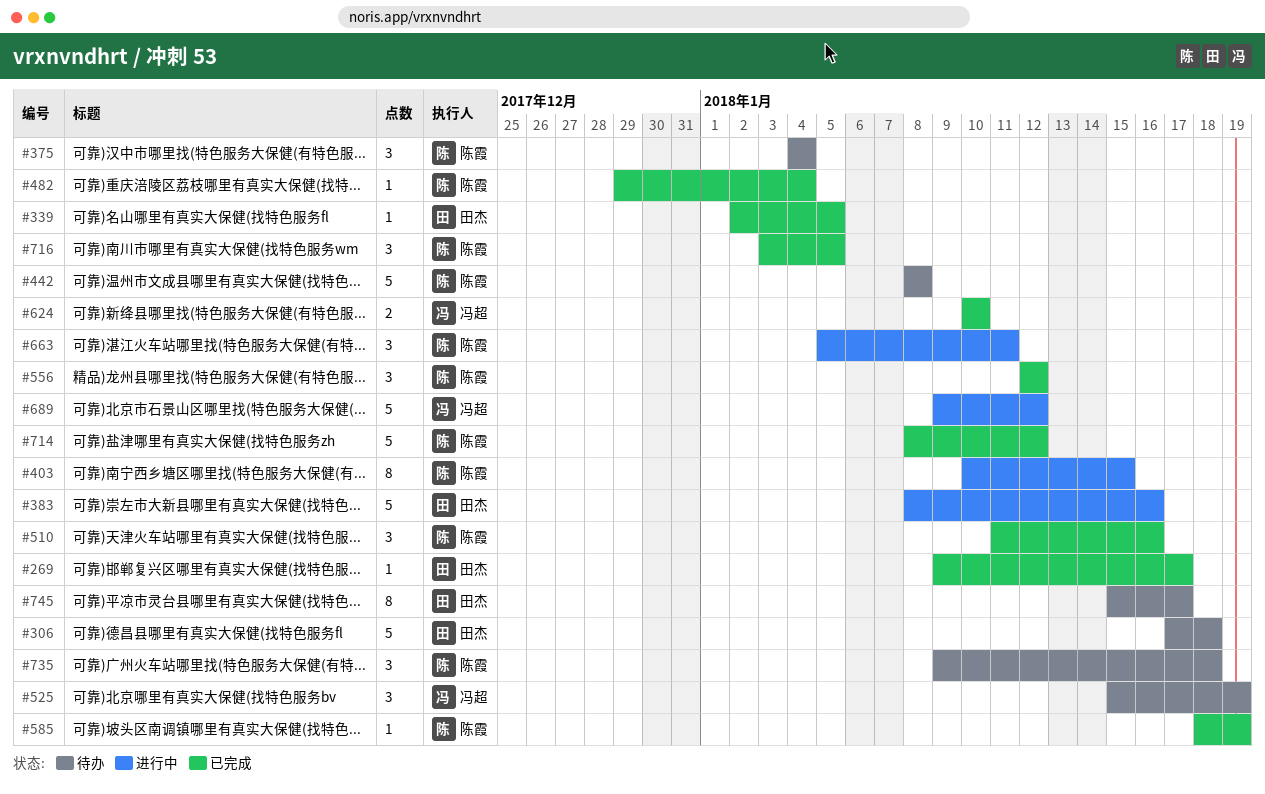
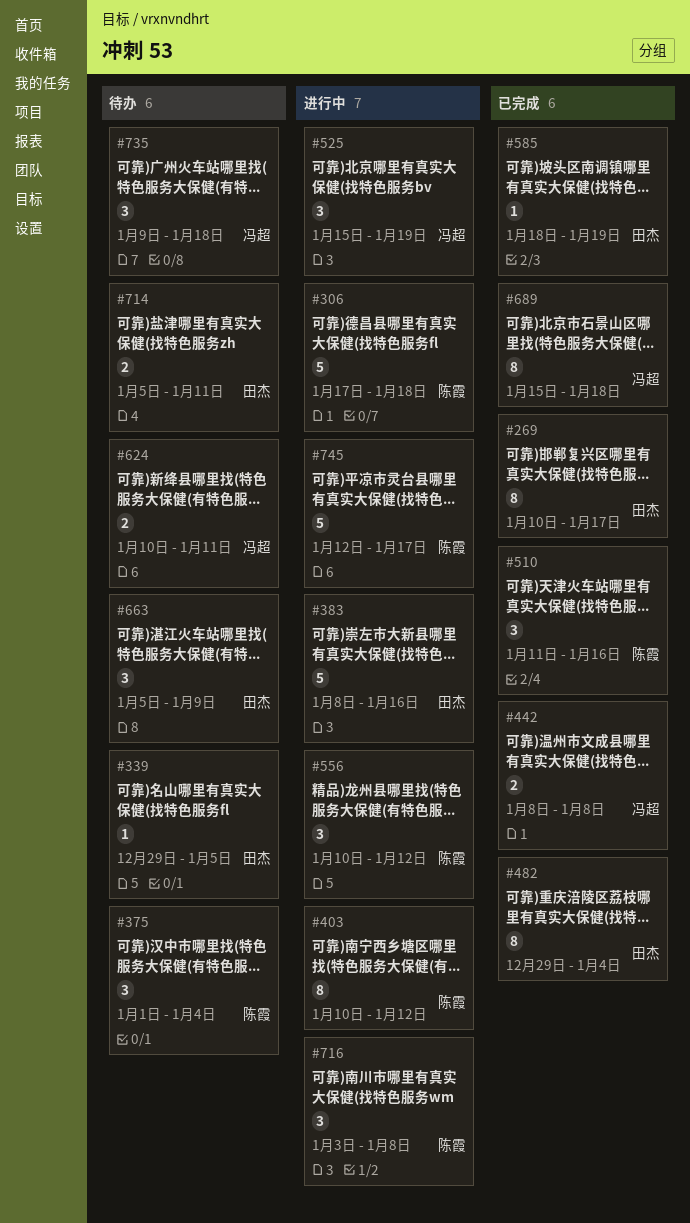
#269, estimate: 1 -> 8
#269, start: Jan 9 -> Jan 10
#306, status: 待办 -> 进行中
#306, owner: 田杰 -> 陈霞
#339, status: 已完成 -> 待办
#339, start: Jan 2 -> Dec 29
#375, start: Jan 4 -> Jan 1
#403, due: Jan 15 -> Jan 12
#442, status: 待办 -> 已完成
#442, owner: 陈霞 -> 冯超
#442, estimate: 5 -> 2
#482, owner: 陈霞 -> 田杰
#482, estimate: 1 -> 8
#525, status: 待办 -> 进行中
#556, status: 已完成 -> 进行中
#556, start: Jan 12 -> Jan 10
#585, owner: 陈霞 -> 田杰
#624, status: 已完成 -> 待办
#624, due: Jan 10 -> Jan 11
#663, status: 进行中 -> 待办
#663, owner: 陈霞 -> 田杰
#663, due: Jan 11 -> Jan 9
#689, status: 进行中 -> 已完成
#689, estimate: 5 -> 8
#689, start: Jan 9 -> Jan 15
#689, due: Jan 12 -> Jan 18
#714, status: 已完成 -> 待办
#714, owner: 陈霞 -> 田杰
#714, estimate: 5 -> 2
#714, start: Jan 8 -> Jan 5
#714, due: Jan 12 -> Jan 11
#716, status: 已完成 -> 进行中
#716, due: Jan 5 -> Jan 8
#735, owner: 陈霞 -> 冯超
#745, status: 待办 -> 进行中
#745, owner: 田杰 -> 陈霞
#745, estimate: 8 -> 5
#745, start: Jan 15 -> Jan 12

